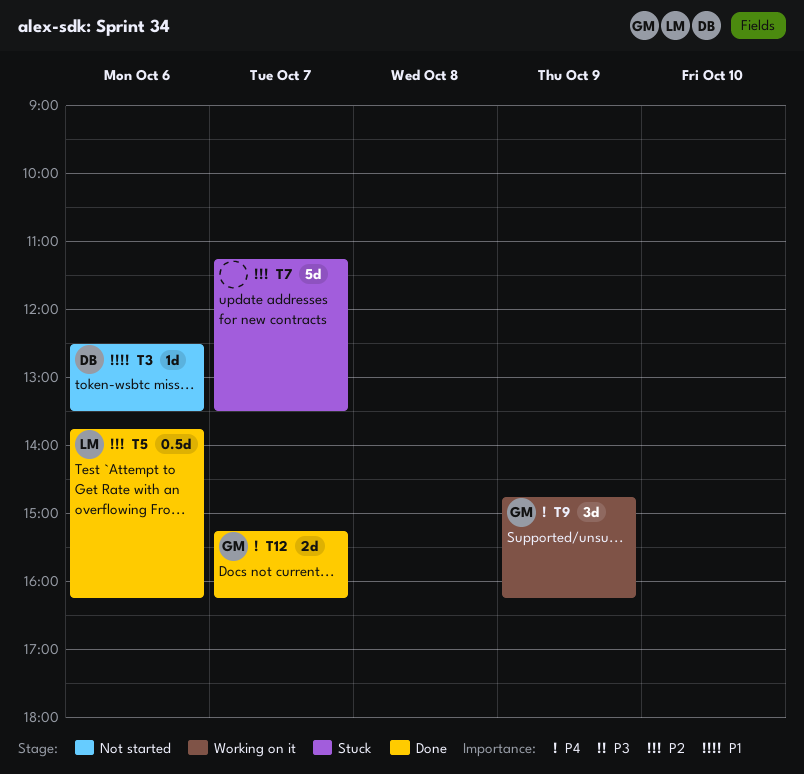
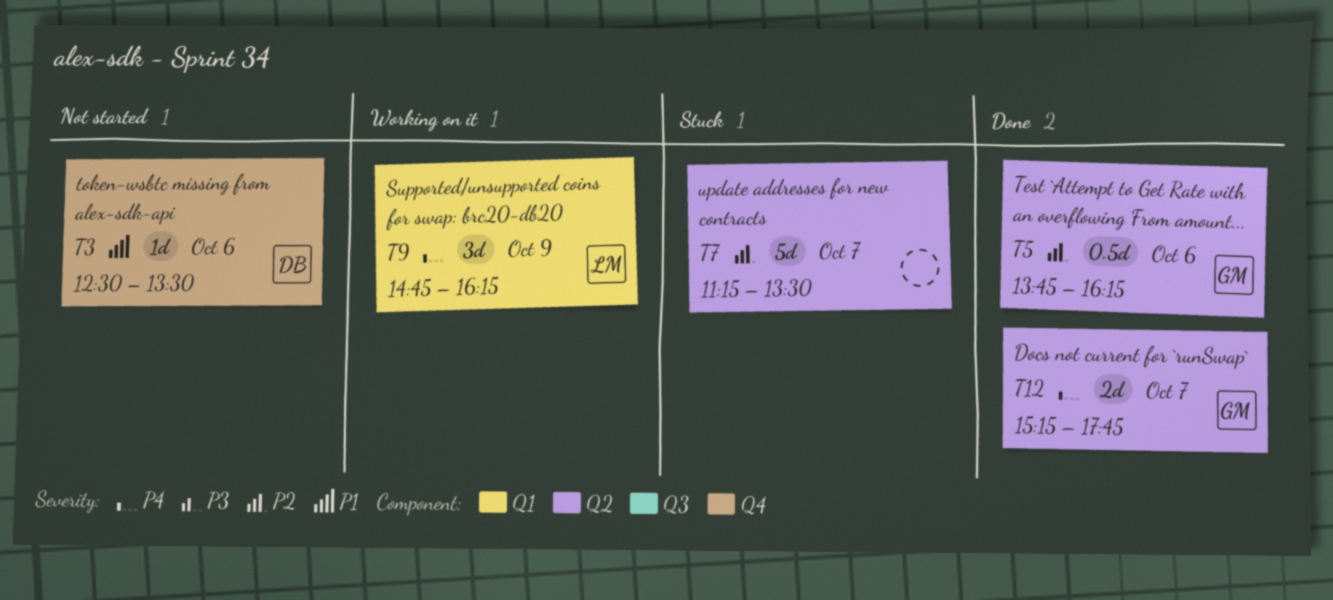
T5, owner: LM -> GM
T9, owner: GM -> LM
T12, ends: 16:15 -> 17:45

